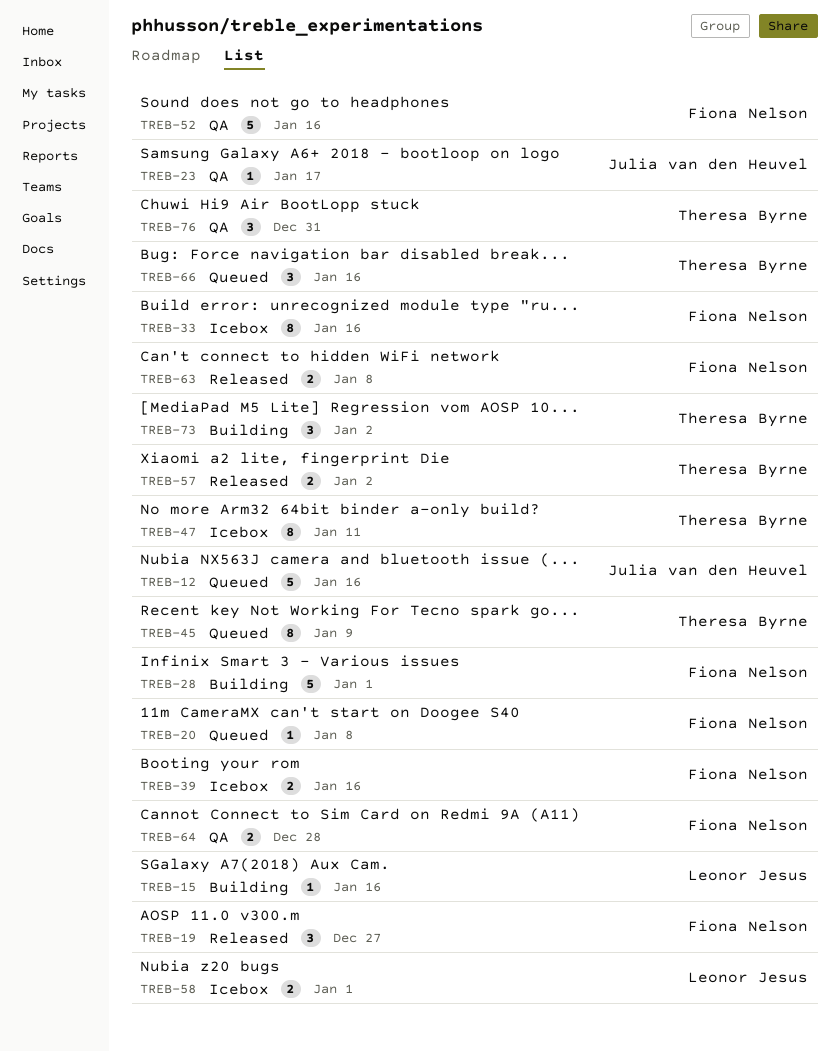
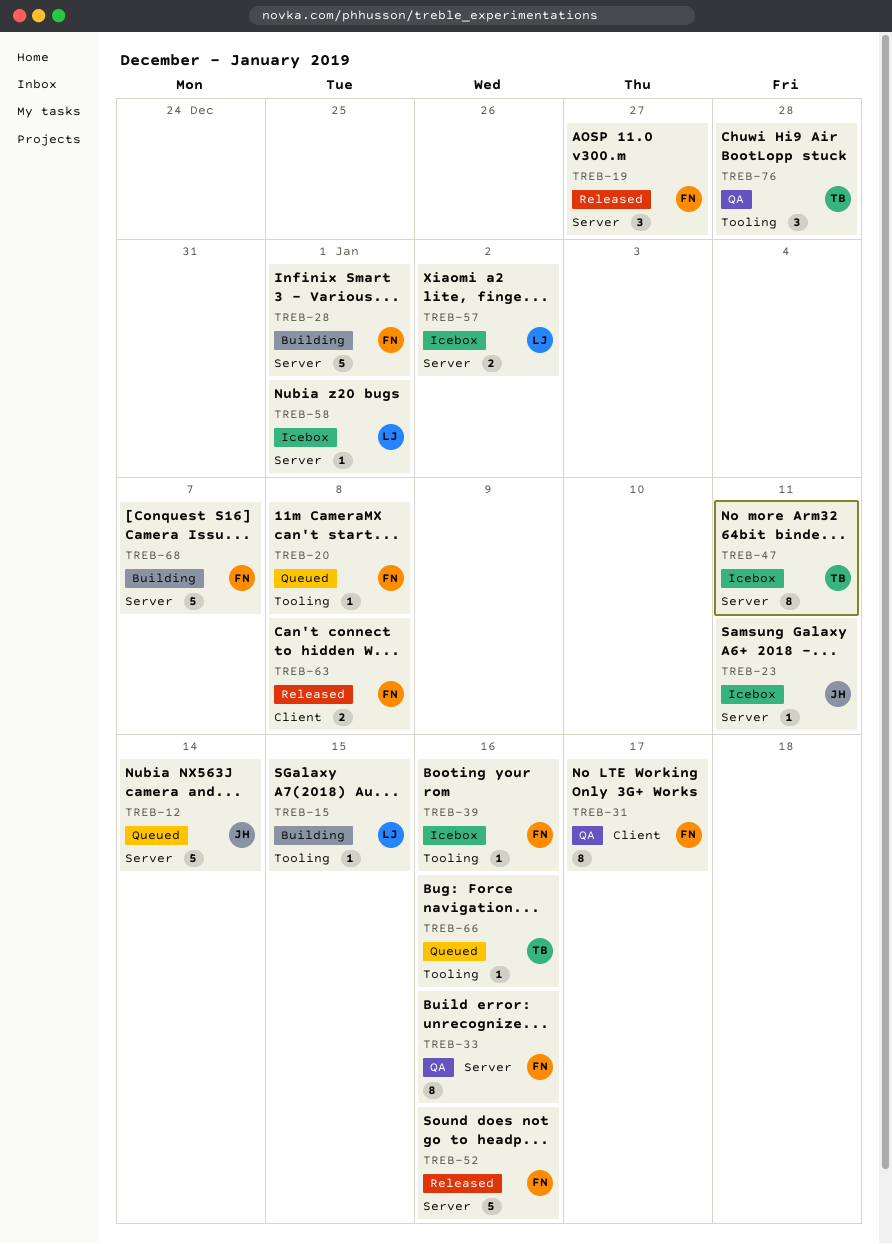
TREB-12, due: Jan 16 -> Jan 14
TREB-15, due: Jan 16 -> Jan 15
TREB-23, status: QA -> Icebox
TREB-23, due: Jan 17 -> Jan 11
TREB-31: none -> present
TREB-33, status: Icebox -> QA
TREB-39, estimate: 2 -> 1
TREB-45: present -> none
TREB-52, status: QA -> Released
TREB-57, status: Released -> Icebox
TREB-57, owner: Theresa Byrne -> Leonor Jesus
TREB-58, estimate: 2 -> 1
TREB-64: present -> none
TREB-66, estimate: 3 -> 1
TREB-68: none -> present
TREB-73: present -> none
TREB-76, due: Dec 31 -> Dec 28

